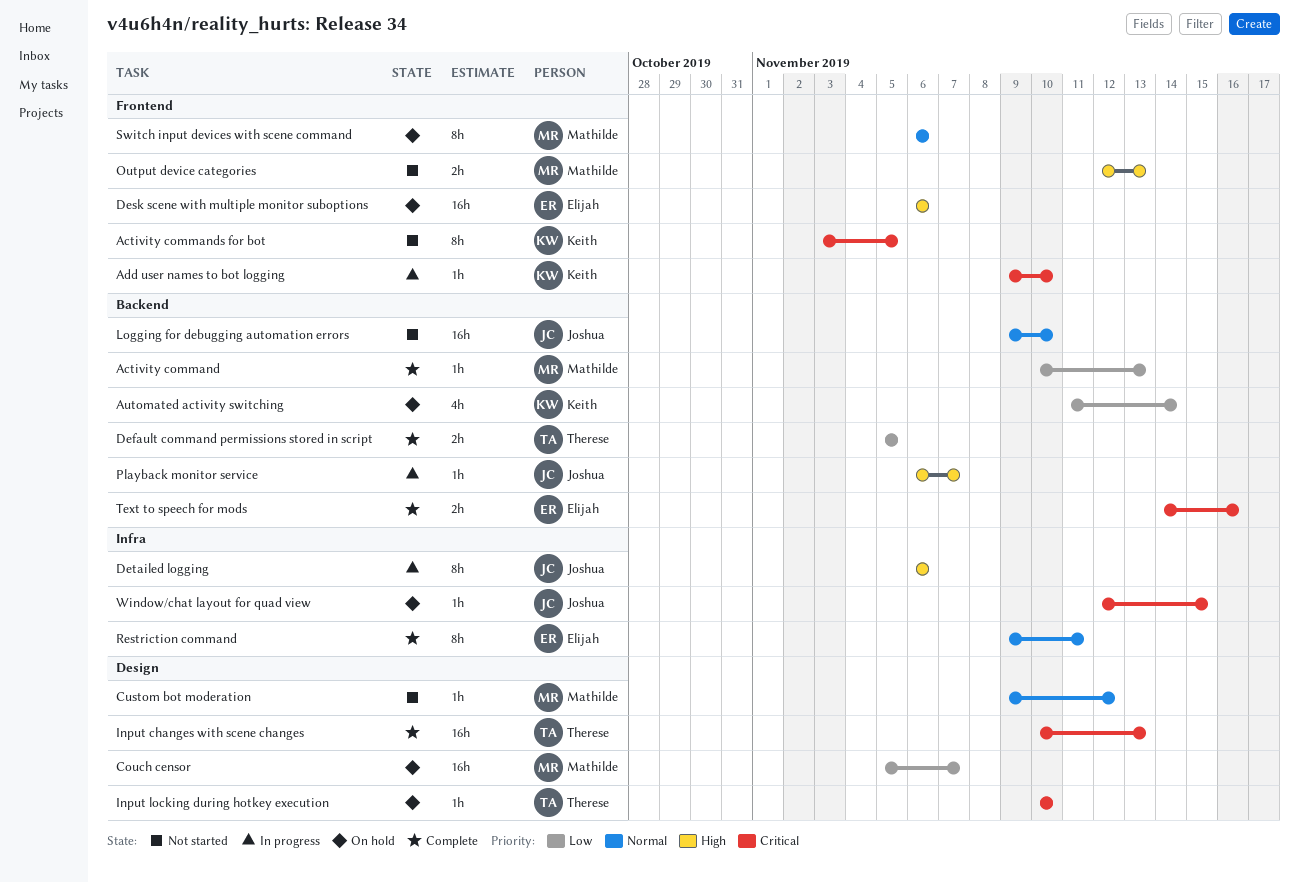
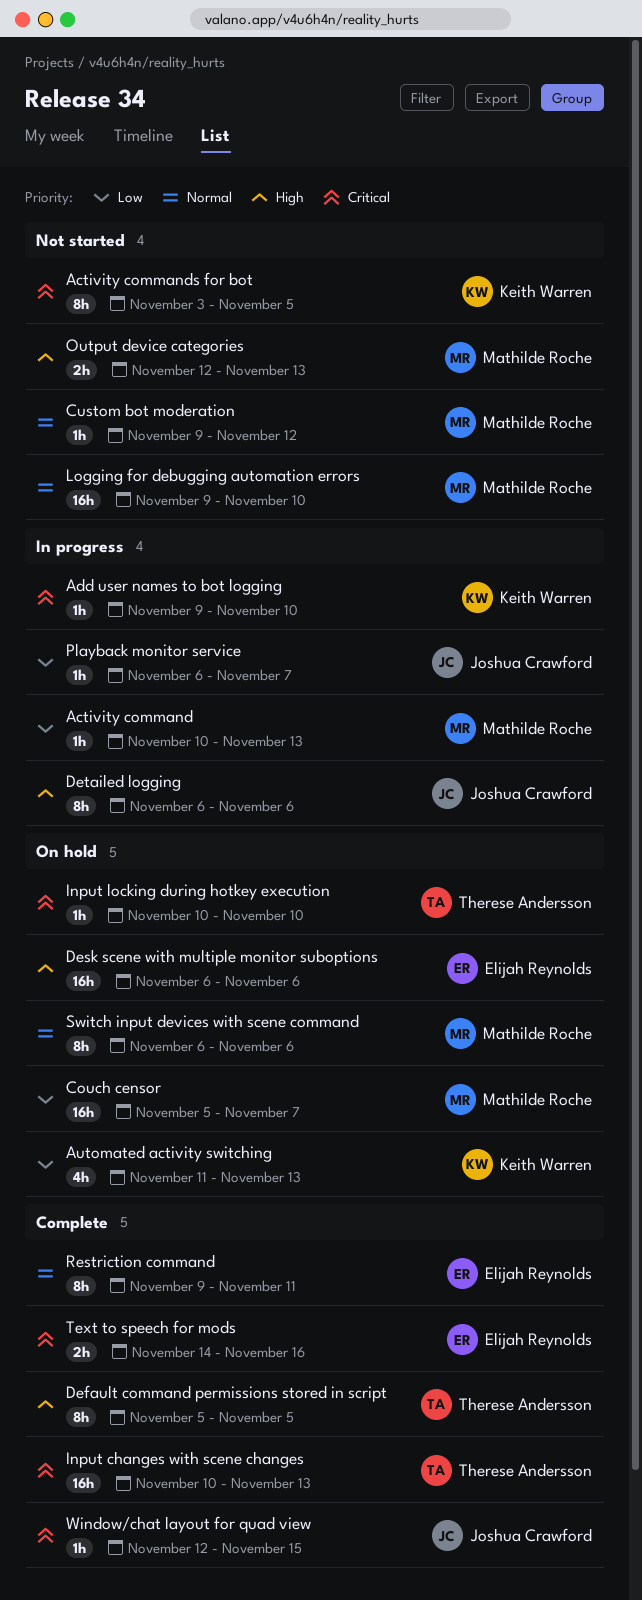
Activity command, status: Complete -> In progress
Automated activity switching, due: Nov 14 -> Nov 13
Default command permissions stored in script, priority: Low -> High
Default command permissions stored in script, estimate: 2h -> 8h
Logging for debugging automation errors, owner: Joshua Crawford -> Mathilde Roche
Playback monitor service, priority: High -> Low
Window/chat layout for quad view, status: On hold -> Complete

